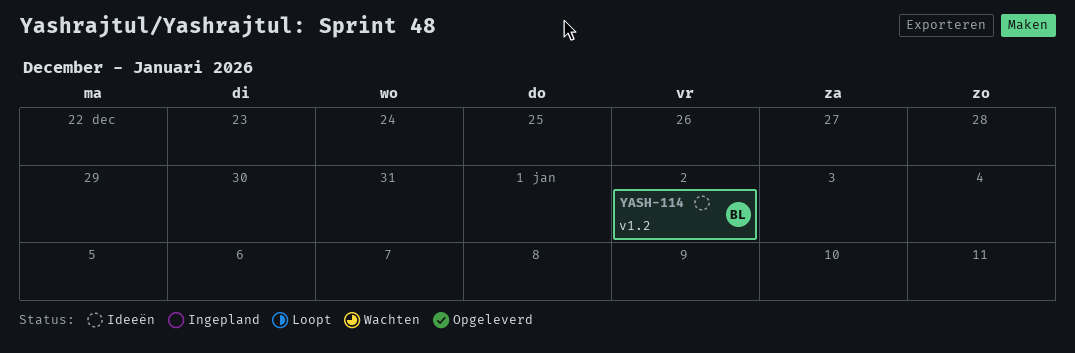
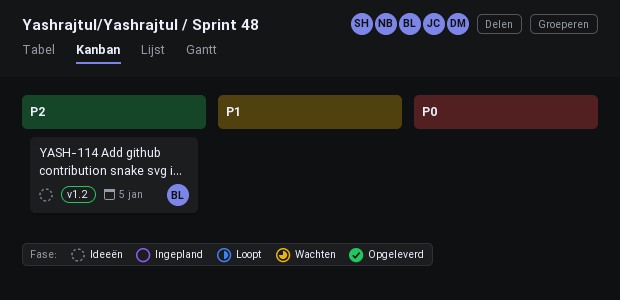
YASH-114, due: Jan 2 -> Jan 5

